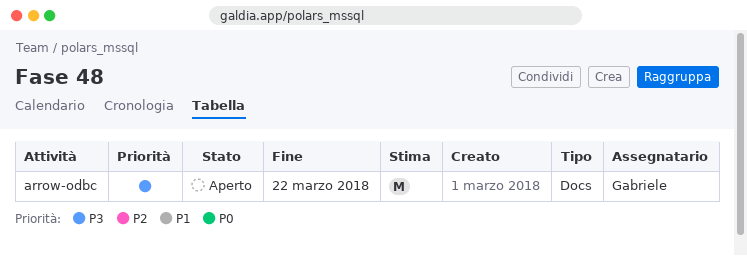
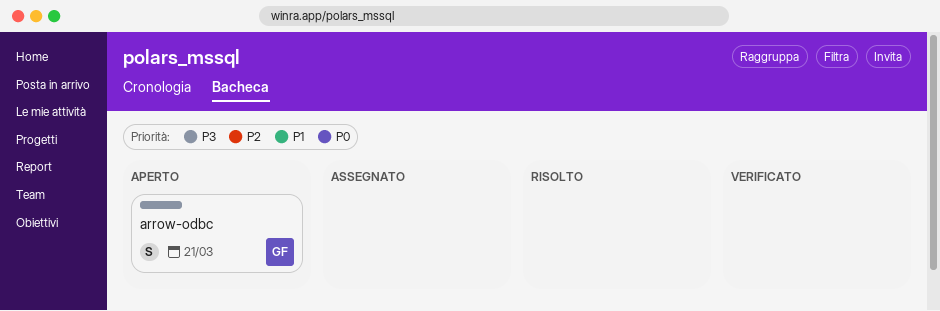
arrow-odbc, estimate: M -> S
arrow-odbc, due: Mar 22 -> Mar 21

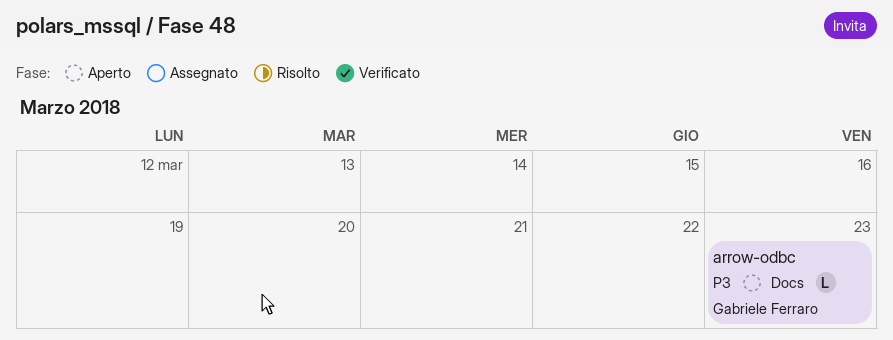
arrow-odbc, estimate: S -> L
arrow-odbc, due: Mar 21 -> Mar 23

